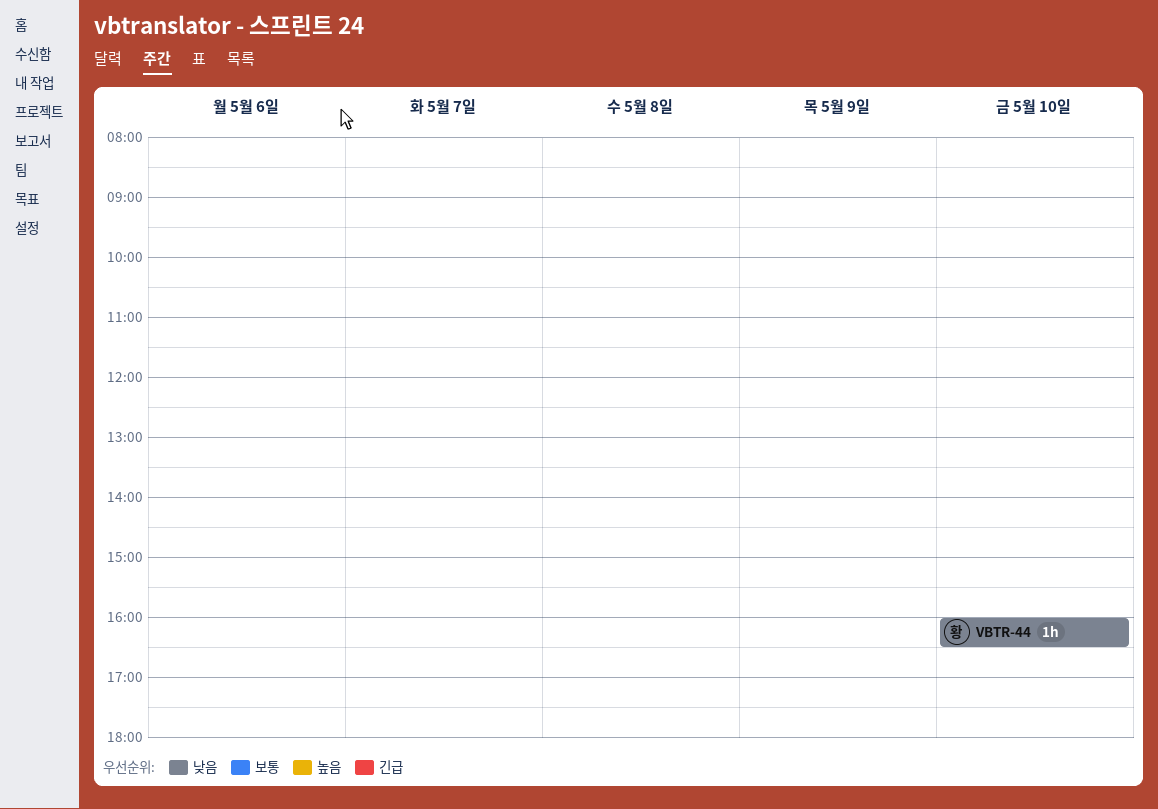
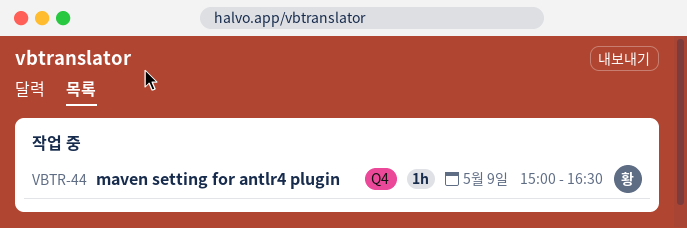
VBTR-44, day: May 10 -> May 9
VBTR-44, begins: 16:00 -> 15:00

